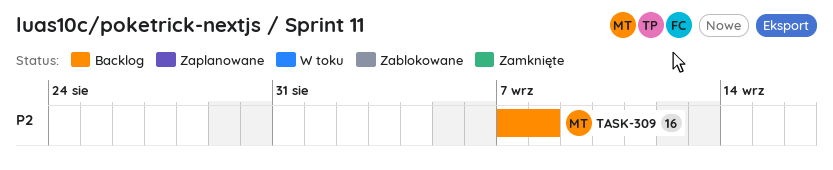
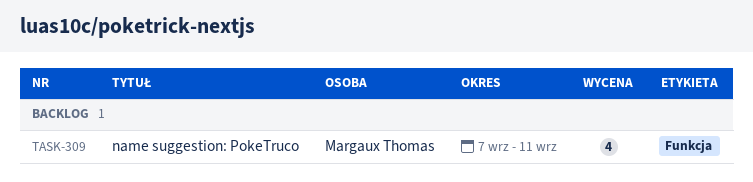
TASK-309, estimate: 16 -> 4
TASK-309, due: Sep 8 -> Sep 11

